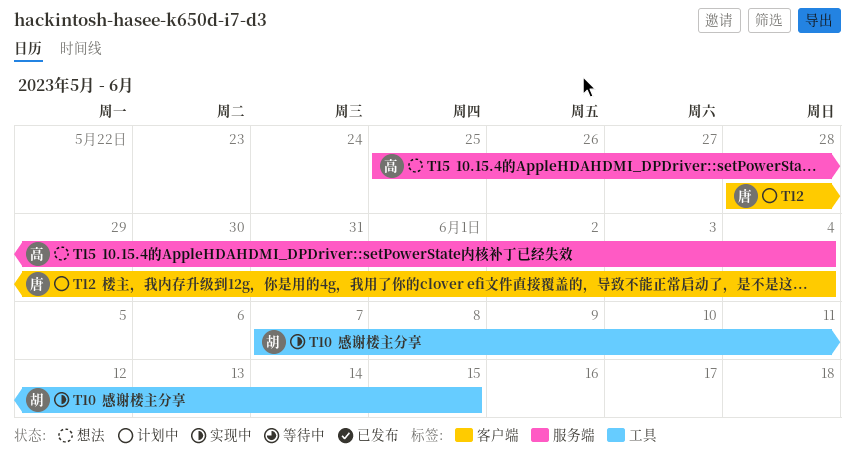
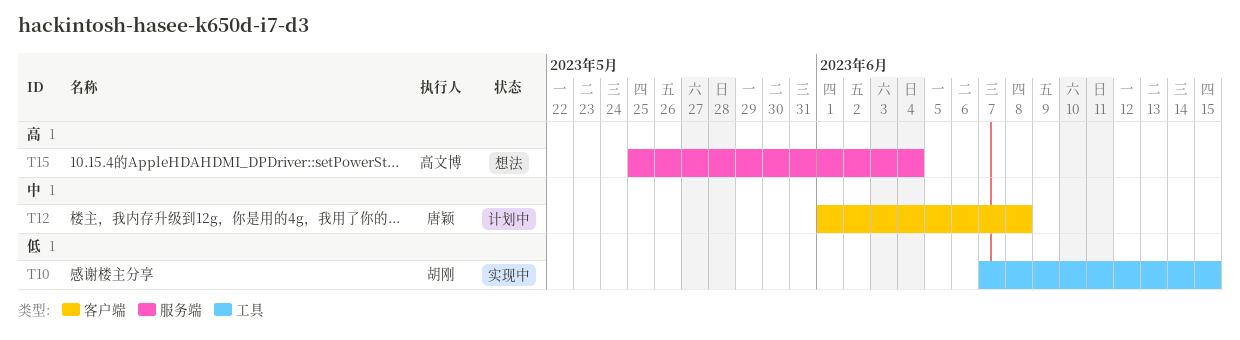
T12, start: May 28 -> Jun 1
T12, due: Jun 4 -> Jun 8

